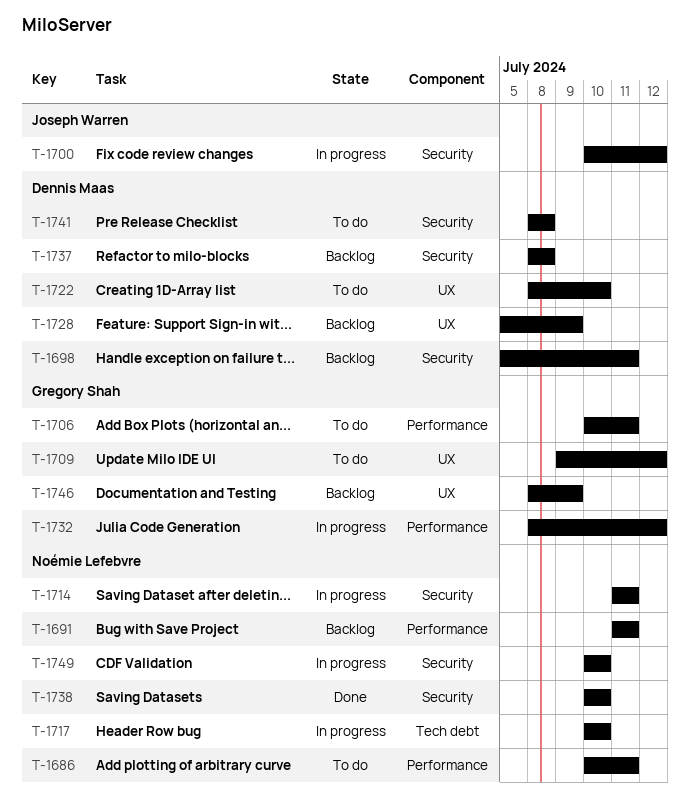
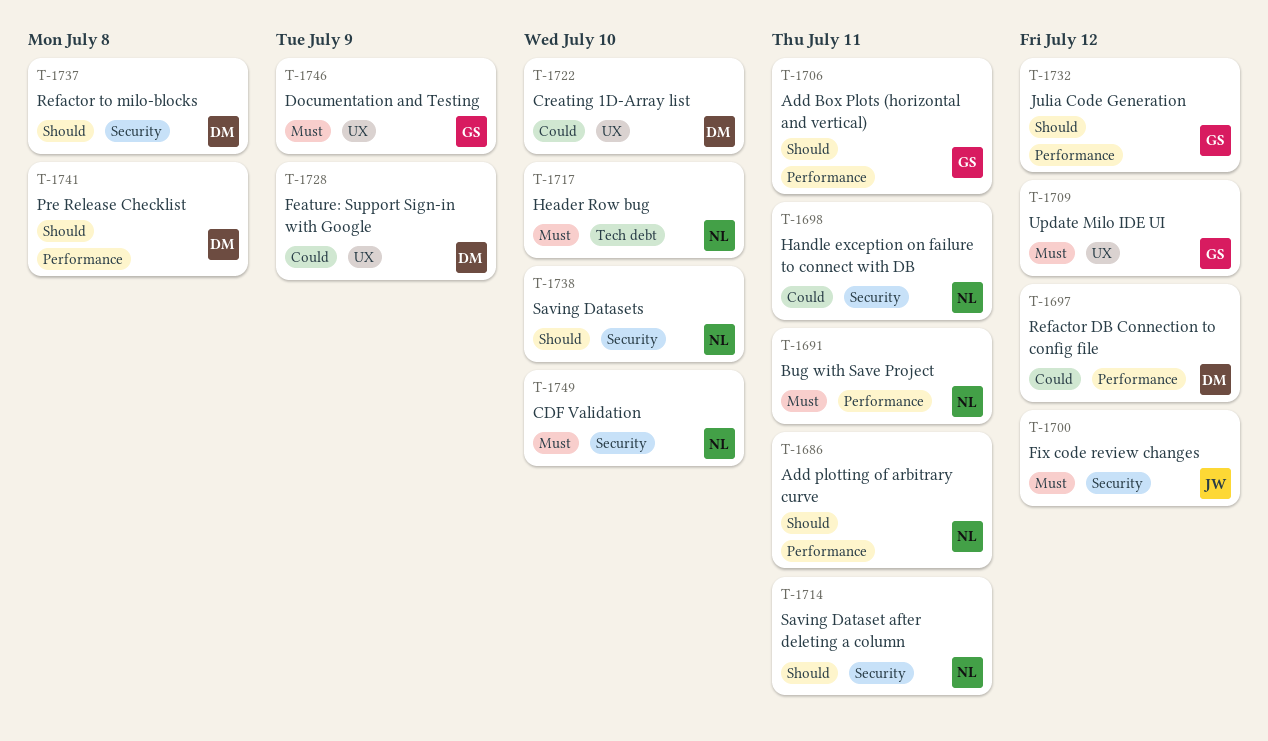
T-1697: none -> present
T-1698, owner: Dennis Maas -> Noémie Lefebvre
T-1741, label: Security -> Performance

